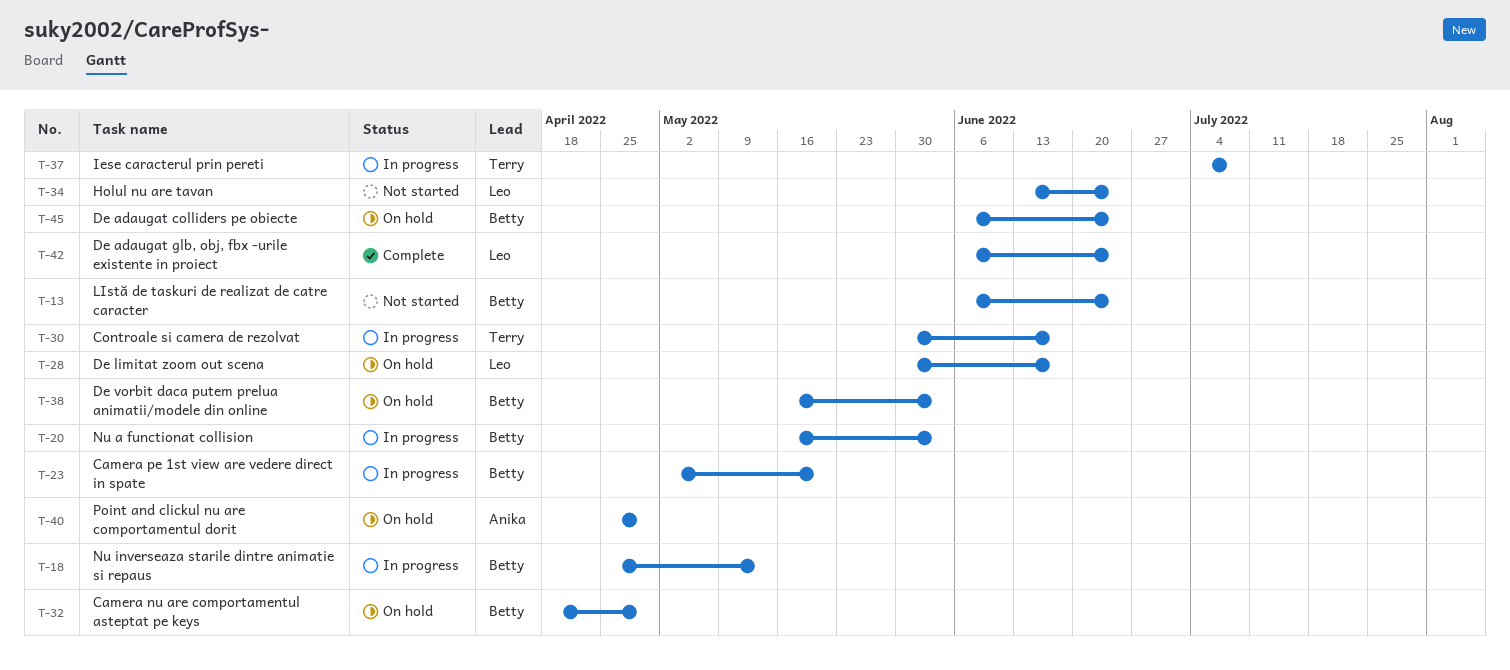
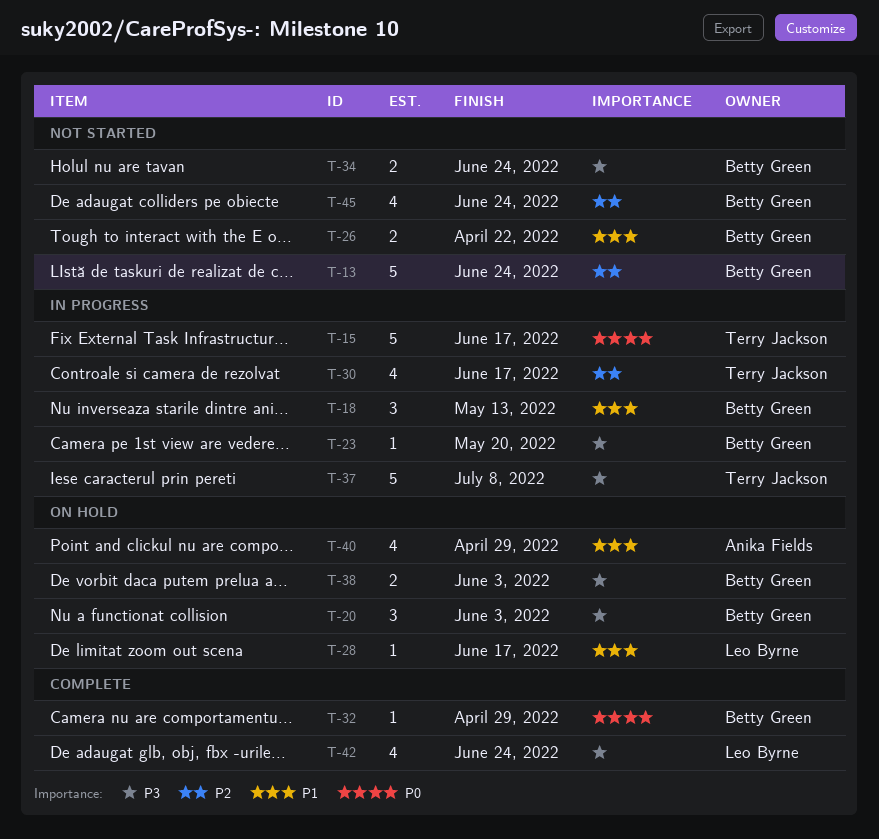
T-15: none -> present
T-20, status: In progress -> On hold
T-26: none -> present
T-32, status: On hold -> Complete
T-34, owner: Leo Byrne -> Betty Green
T-45, status: On hold -> Not started

